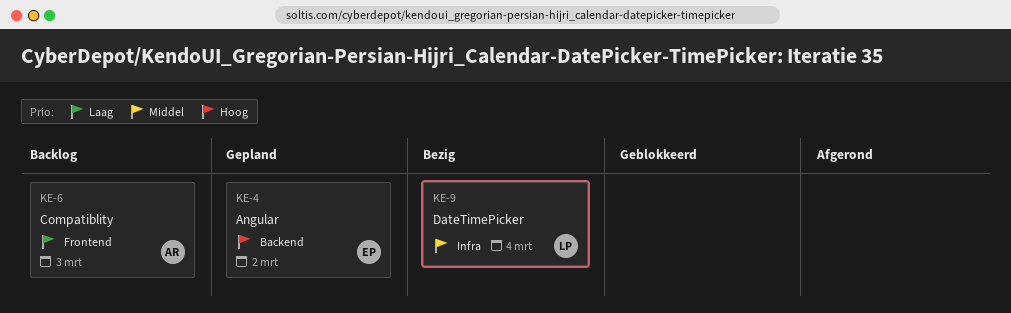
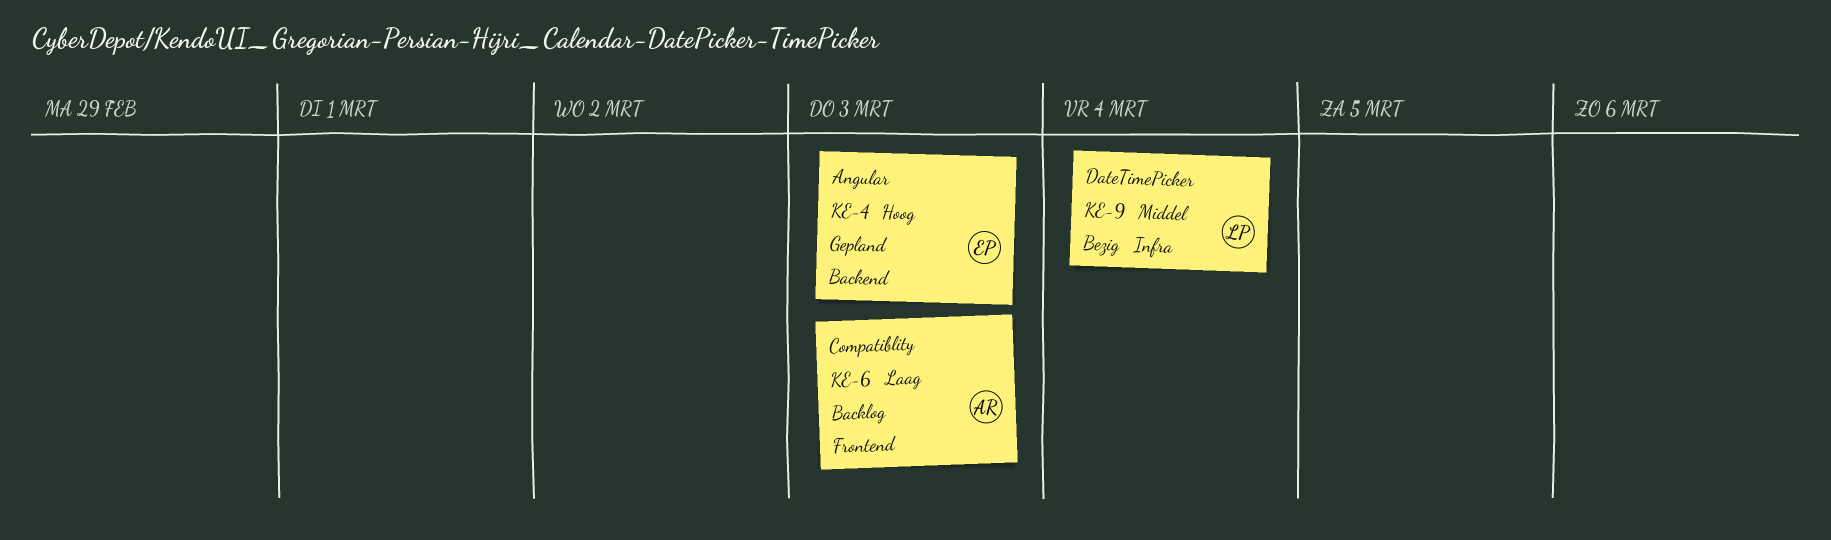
KE-4, due: Mar 2 -> Mar 3

